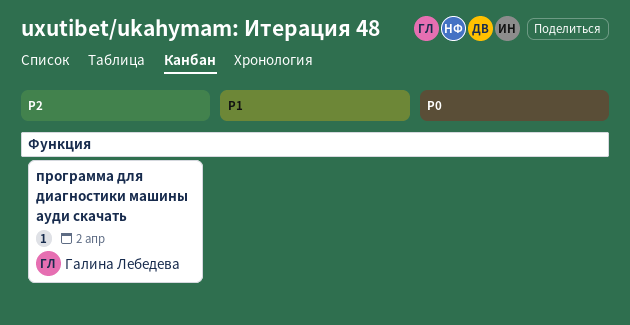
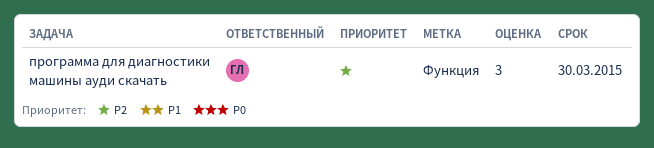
программа для диагностики машины ауди скачать, estimate: 1 -> 3
программа для диагностики машины ауди скачать, due: Apr 2 -> Mar 30

